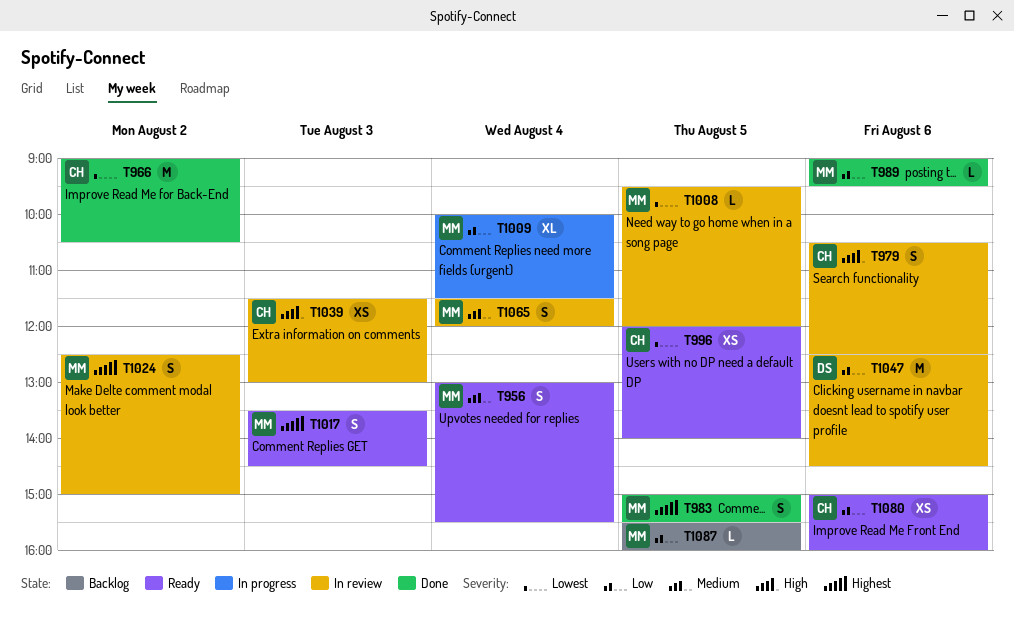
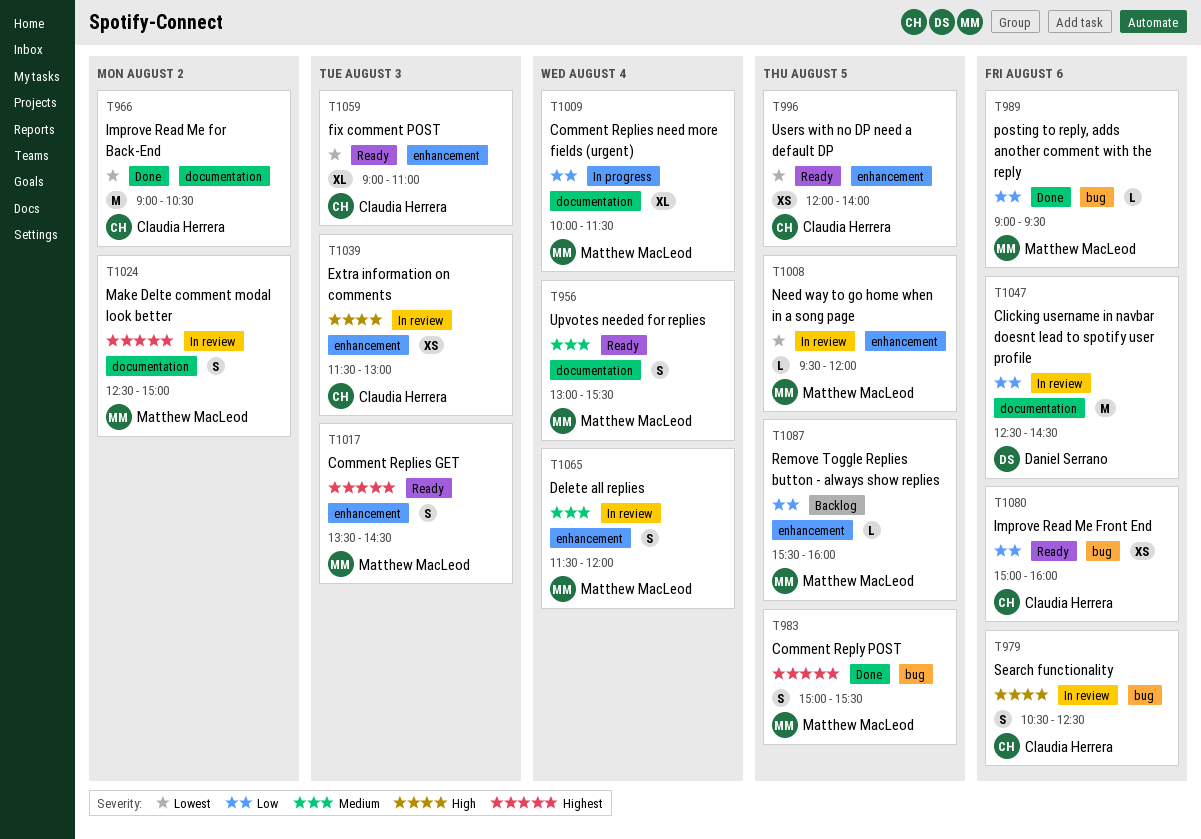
T1059: none -> present

